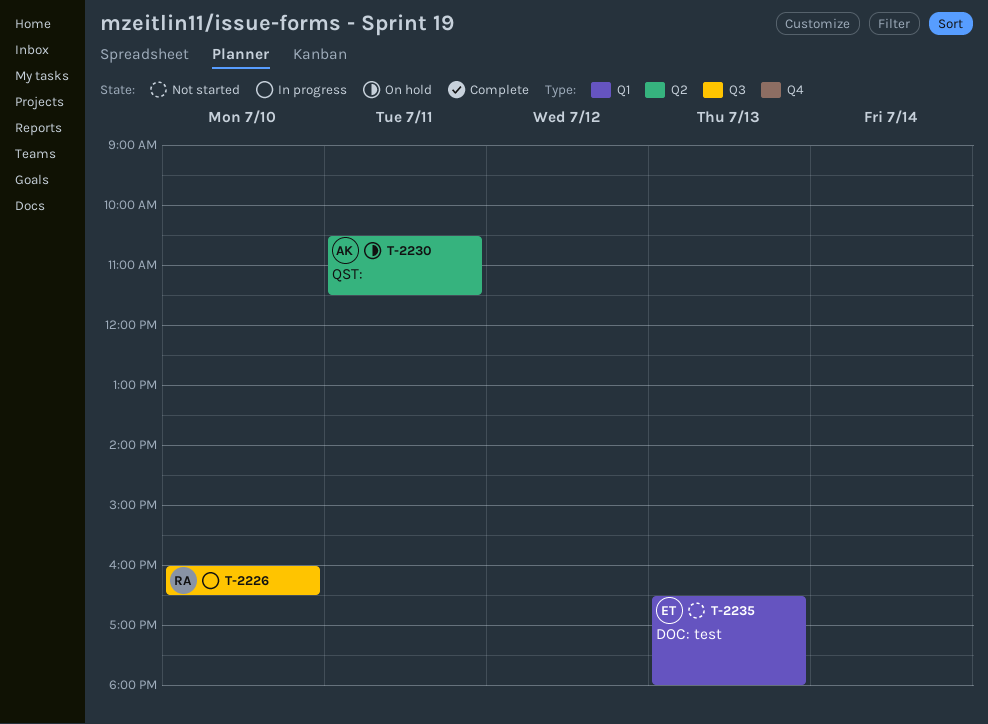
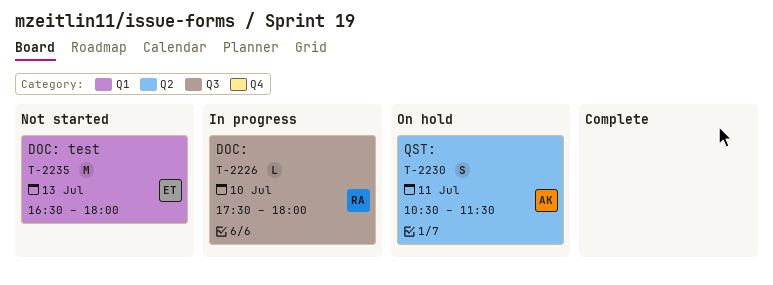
T-2226, begins: 16:00 -> 17:30
T-2226, ends: 16:30 -> 18:00

